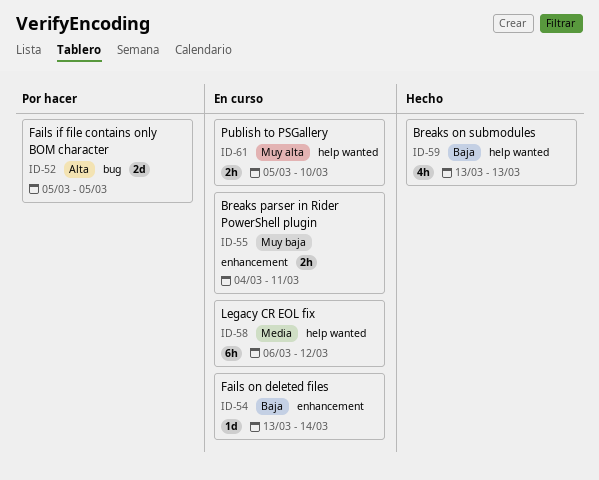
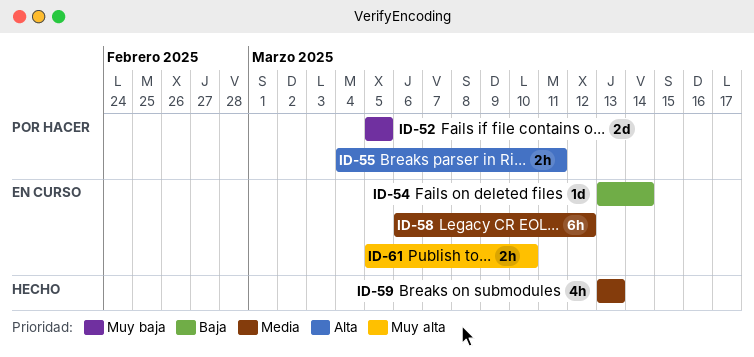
ID-52, priority: Alta -> Muy baja
ID-55, status: En curso -> Por hacer
ID-55, priority: Muy baja -> Alta
ID-59, priority: Baja -> Media

